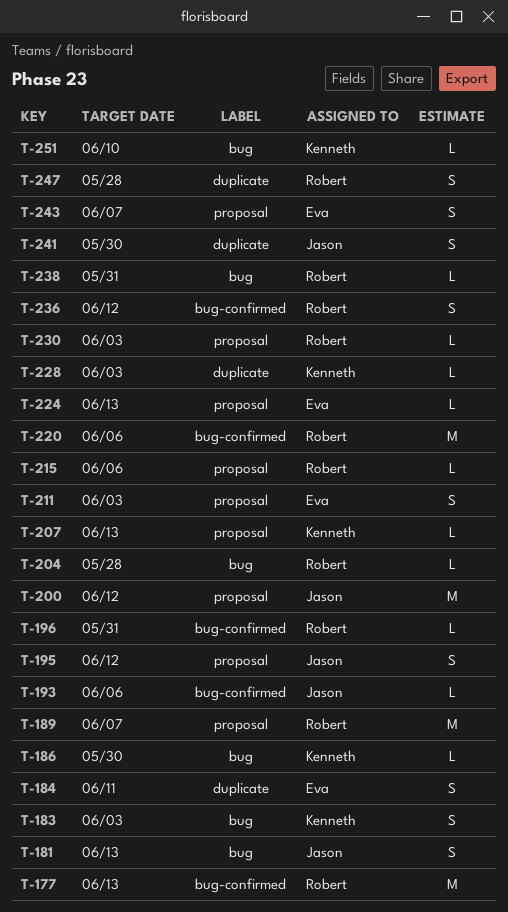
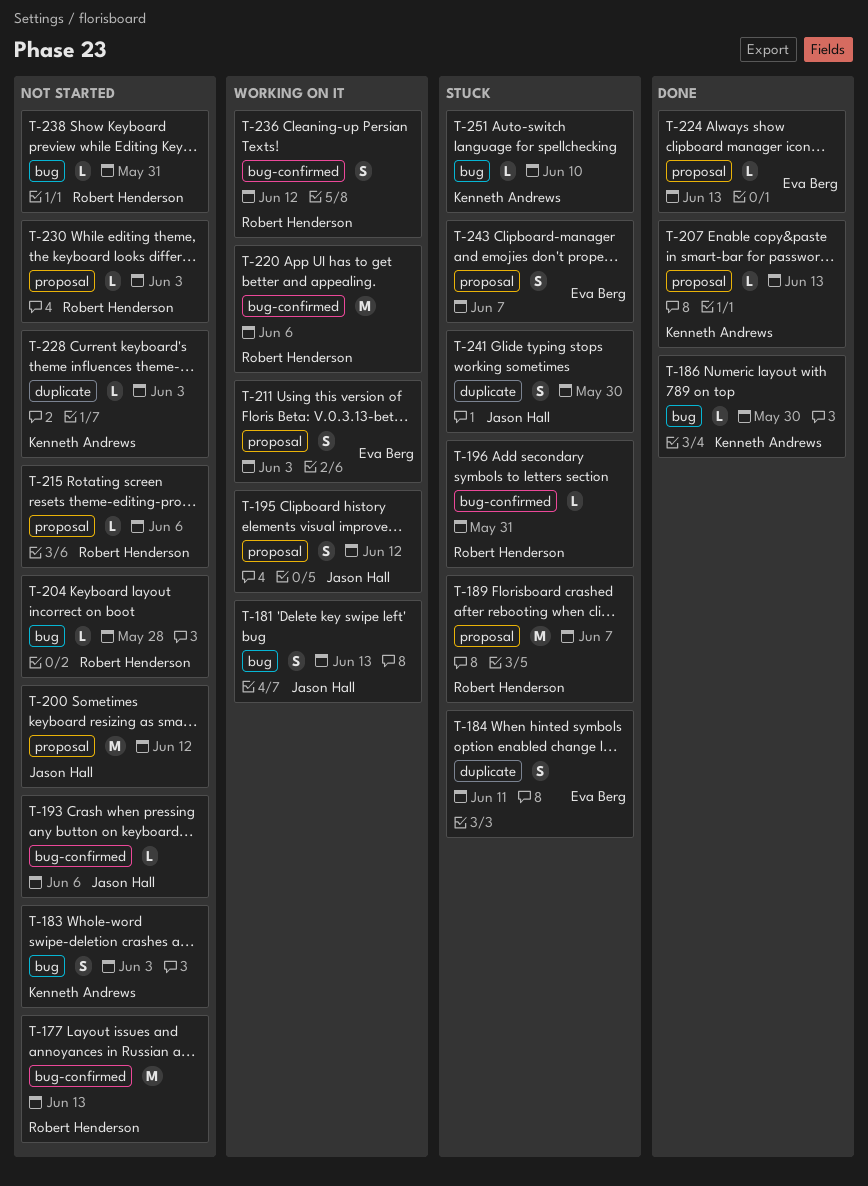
T-247: present -> none

